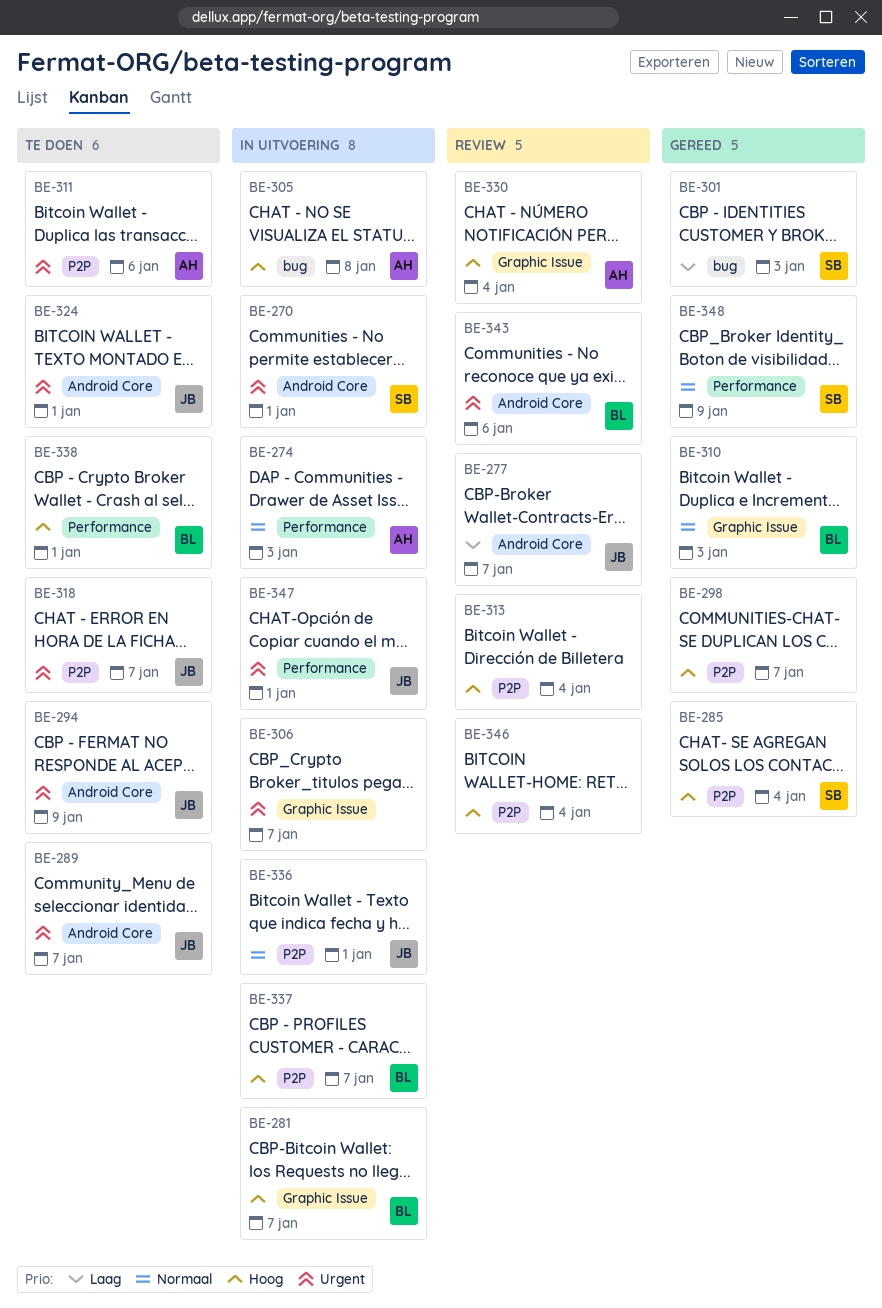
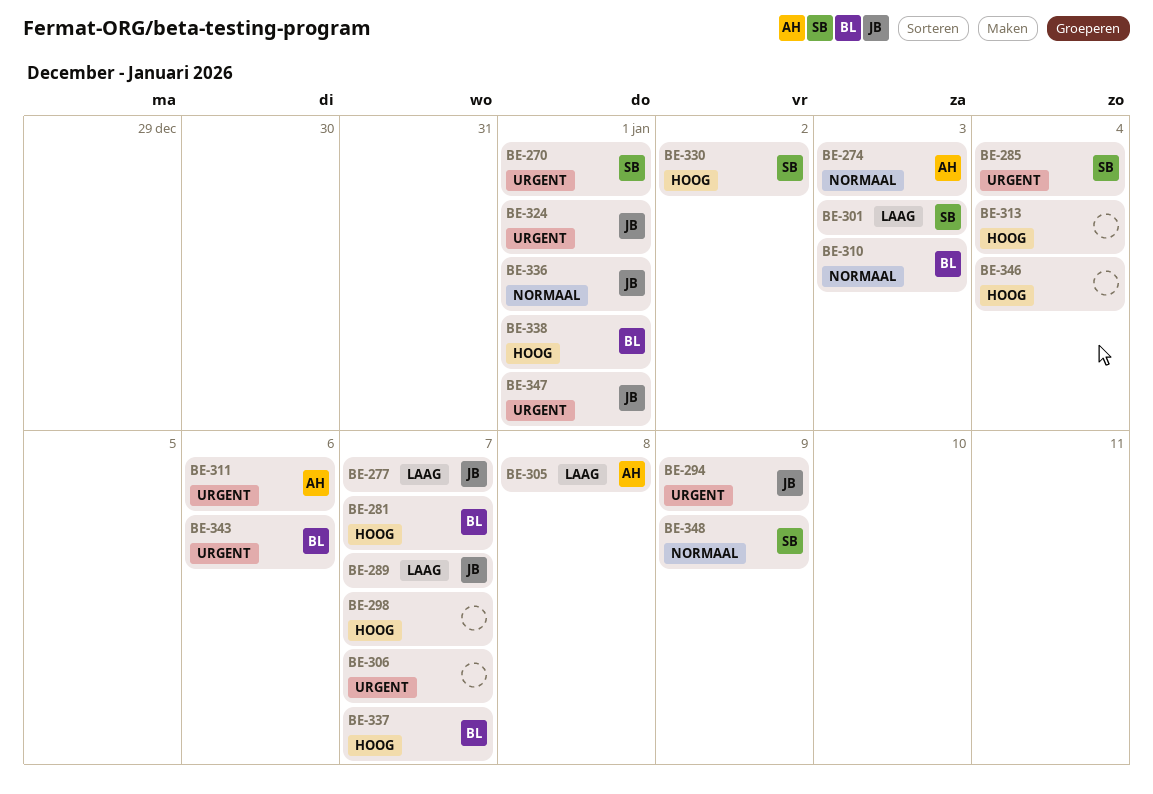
BE-285, priority: Hoog -> Urgent
BE-289, priority: Urgent -> Laag
BE-305, priority: Hoog -> Laag
BE-318: present -> none
BE-330, owner: AH -> SB
BE-330, due: Jan 4 -> Jan 2

